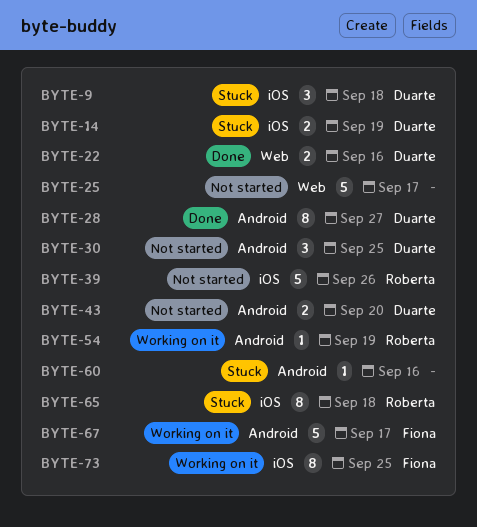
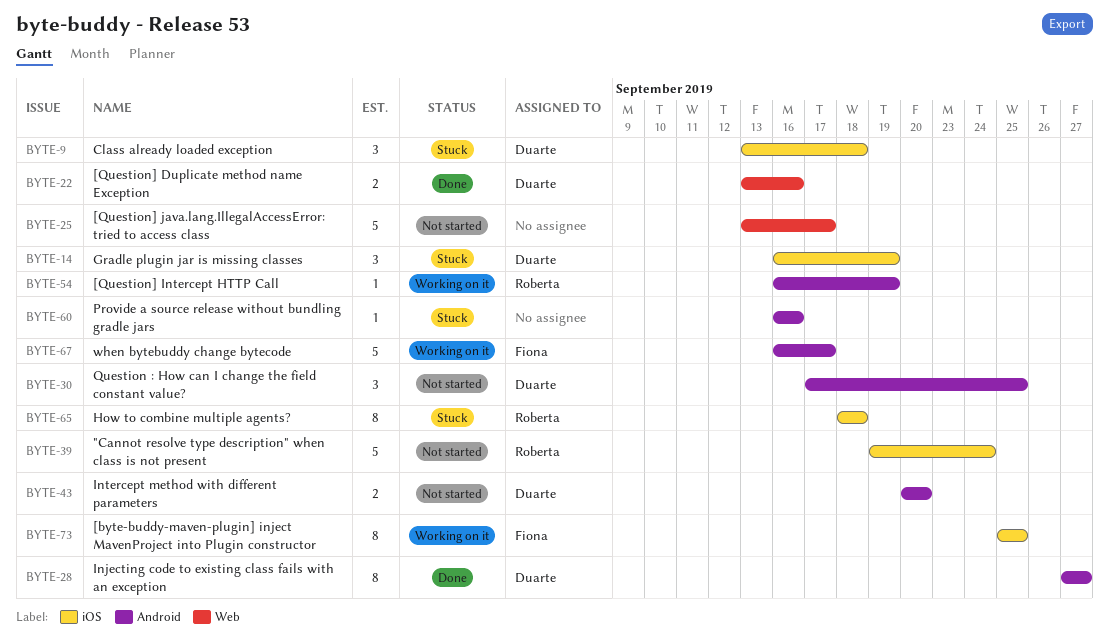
BYTE-14, estimate: 2 -> 3
BYTE-39, due: Sep 26 -> Sep 24

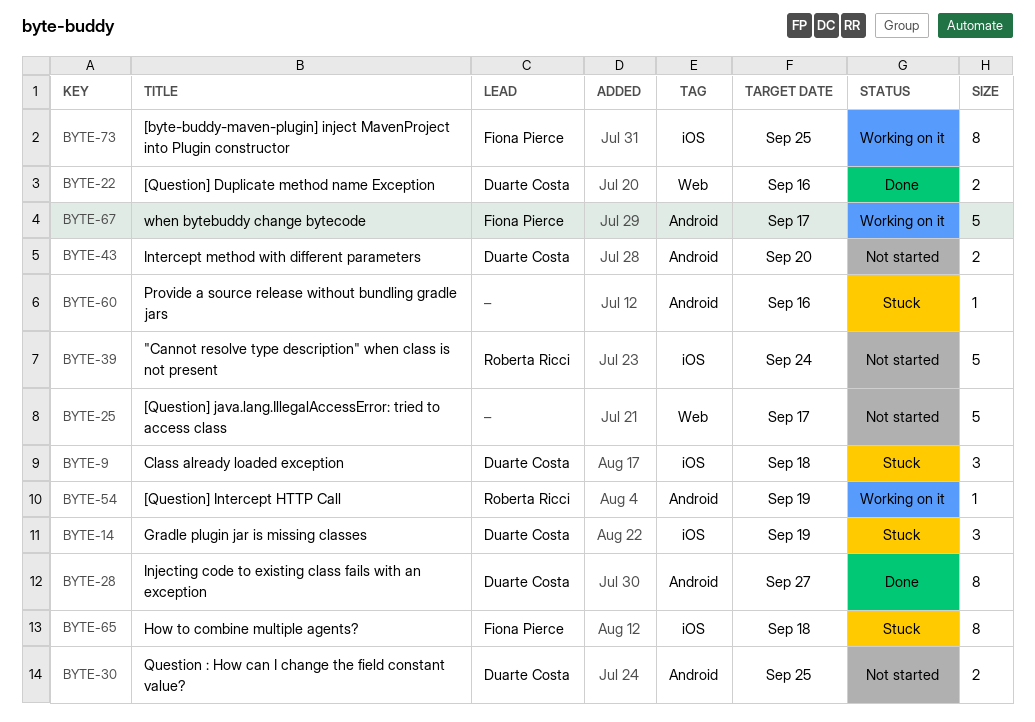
BYTE-30, estimate: 3 -> 2
BYTE-65, owner: Roberta Ricci -> Fiona Pierce

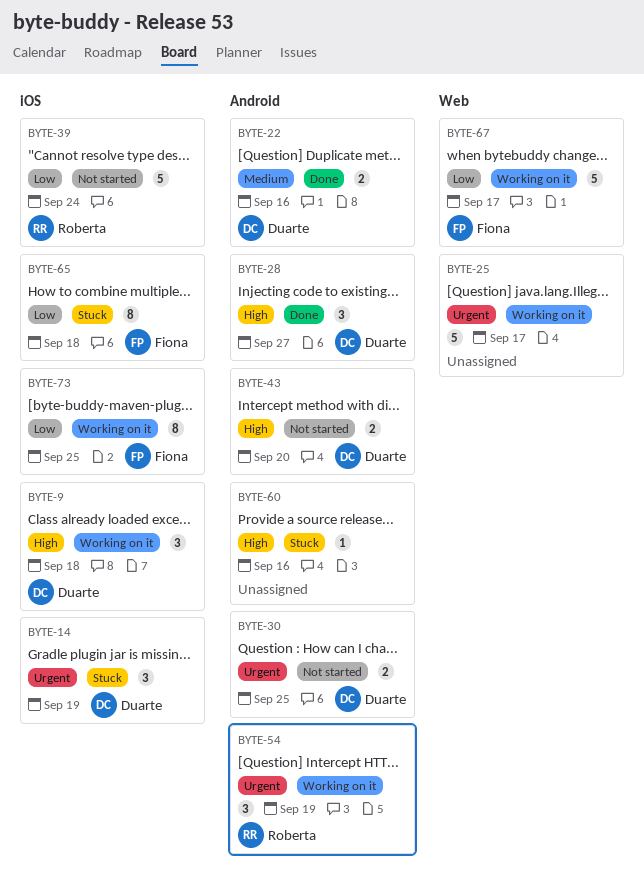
BYTE-9, status: Stuck -> Working on it
BYTE-22, label: Web -> Android
BYTE-25, status: Not started -> Working on it
BYTE-28, estimate: 8 -> 3
BYTE-54, estimate: 1 -> 3
BYTE-67, label: Android -> Web

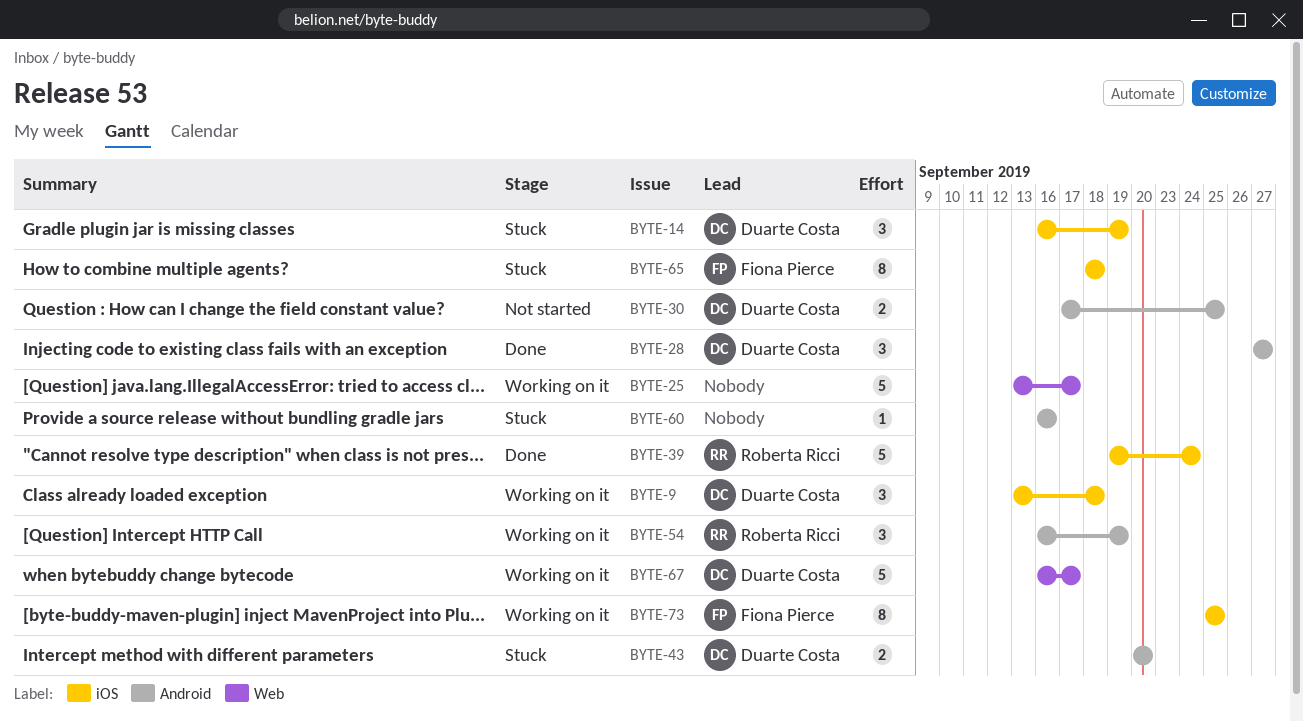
BYTE-22: present -> none
BYTE-39, status: Not started -> Done
BYTE-43, status: Not started -> Stuck
BYTE-67, owner: Fiona Pierce -> Duarte Costa

